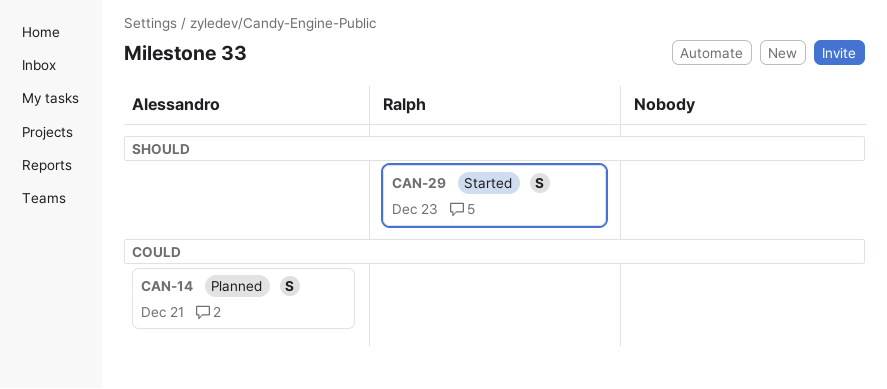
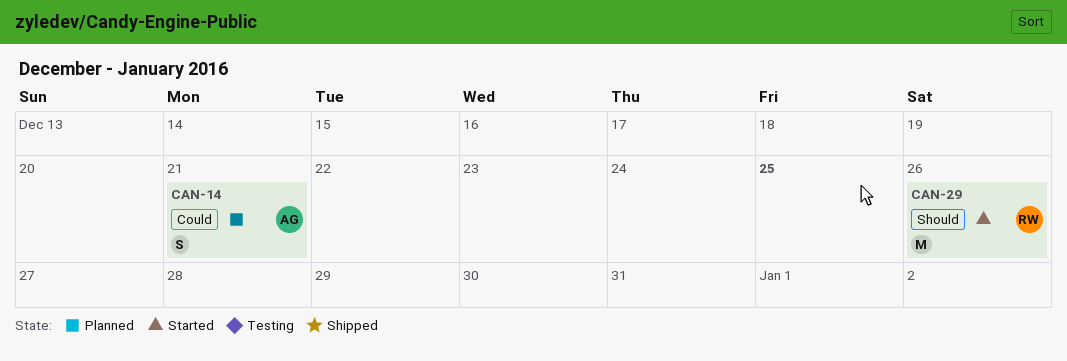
CAN-29, estimate: S -> M
CAN-29, due: Dec 23 -> Dec 26

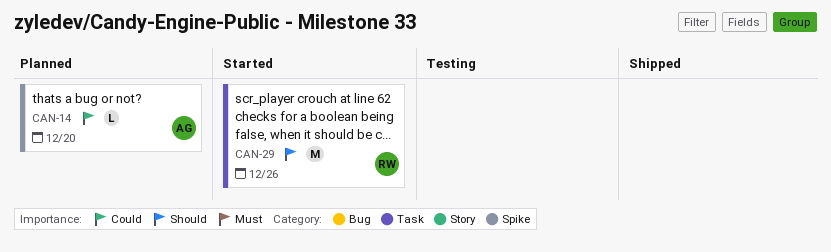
CAN-14, estimate: S -> L
CAN-14, due: Dec 21 -> Dec 20

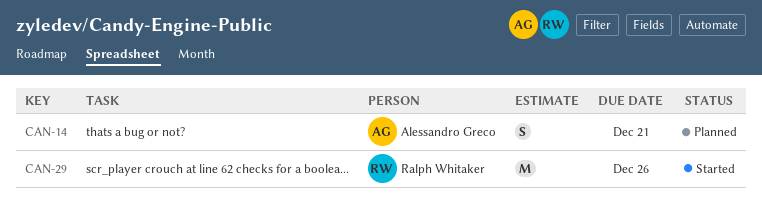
CAN-14, estimate: L -> S
CAN-14, due: Dec 20 -> Dec 21

